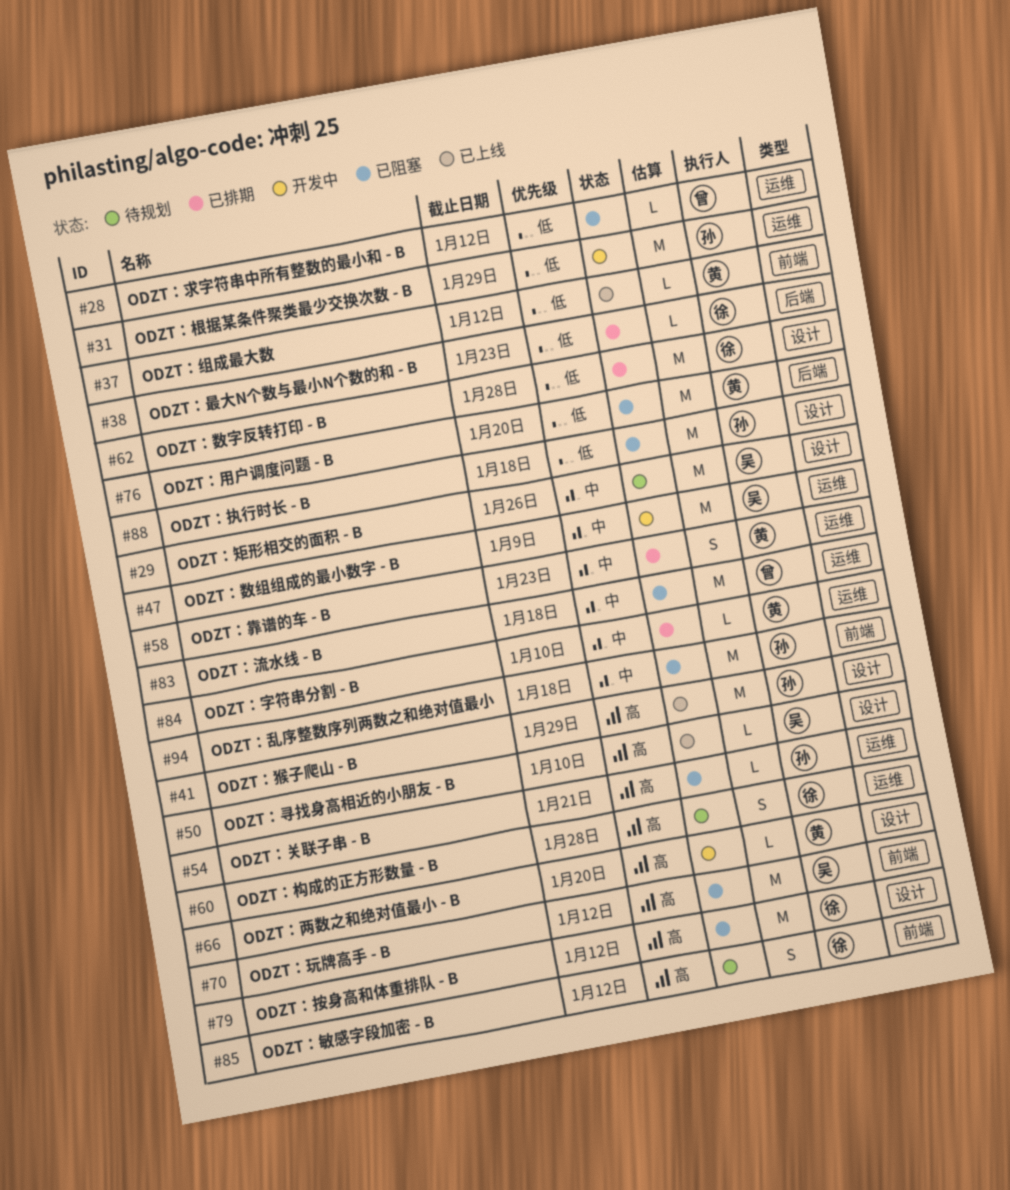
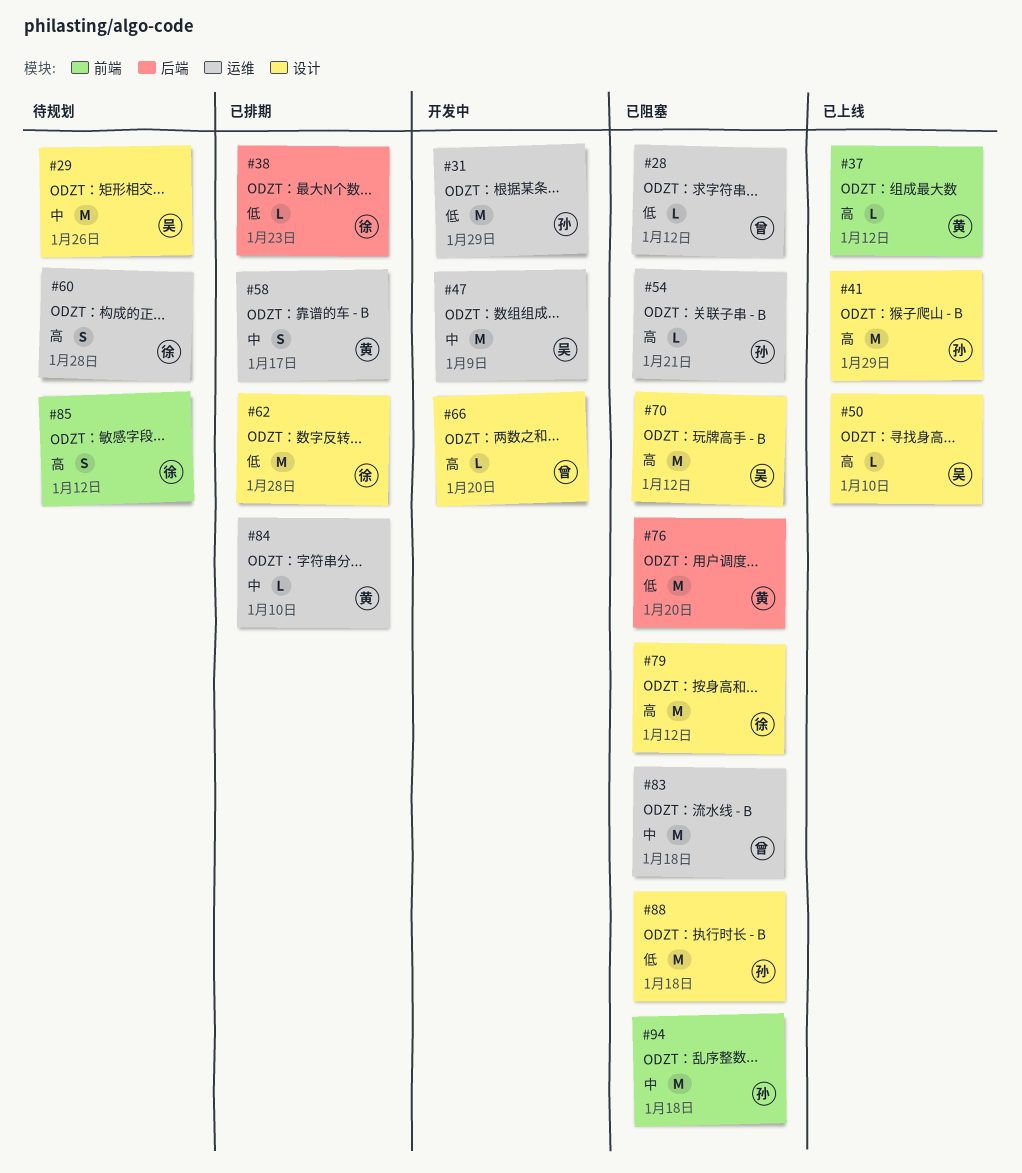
#37, priority: 低 -> 高
#58, due: Jan 23 -> Jan 17
#66, owner: 黄 -> 曾
#70, label: 前端 -> 设计

